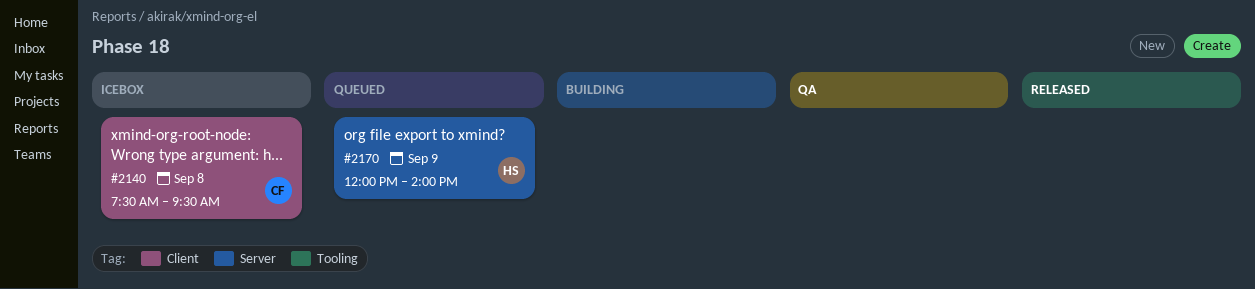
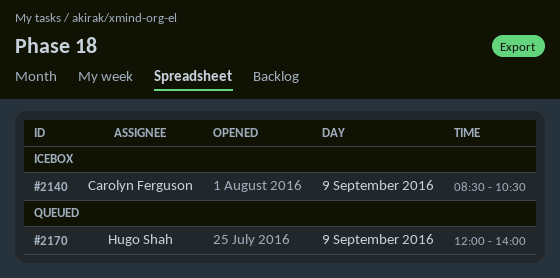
#2140, day: Sep 8 -> Sep 9
#2140, begins: 07:30 -> 08:30
#2140, ends: 09:30 -> 10:30

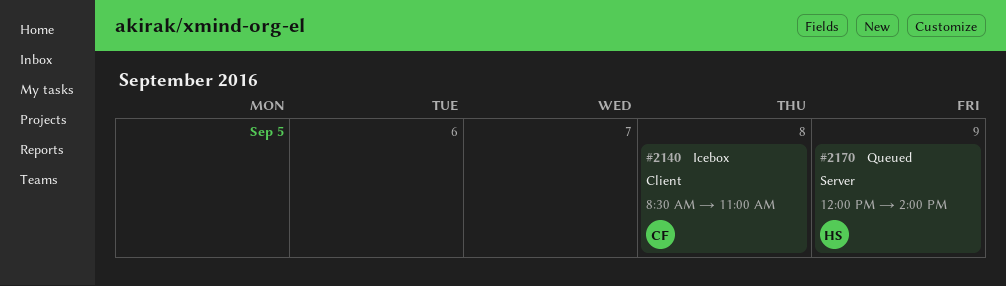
#2140, day: Sep 9 -> Sep 8
#2140, ends: 10:30 -> 11:00

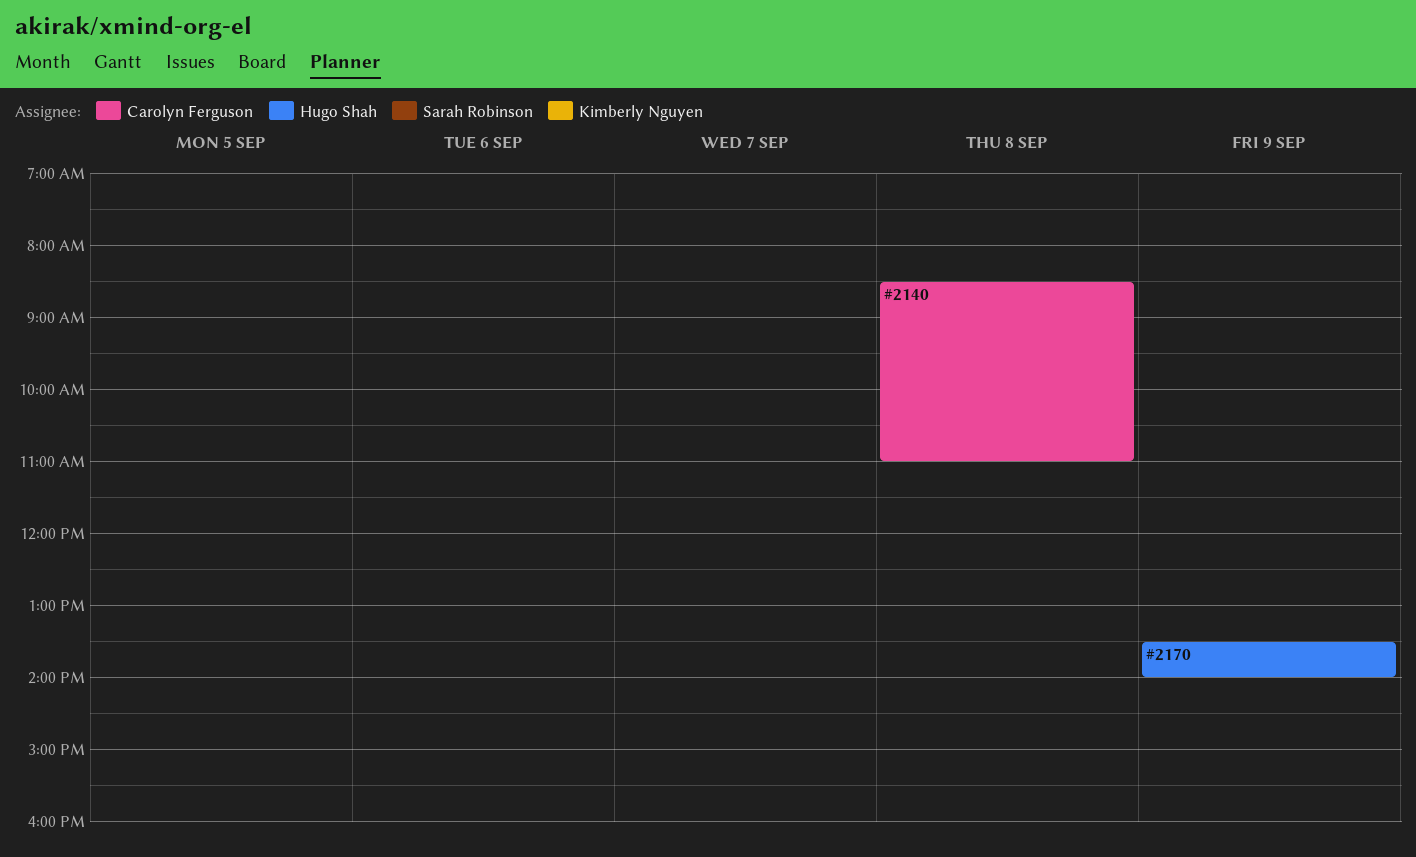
#2170, begins: 12:00 -> 13:30

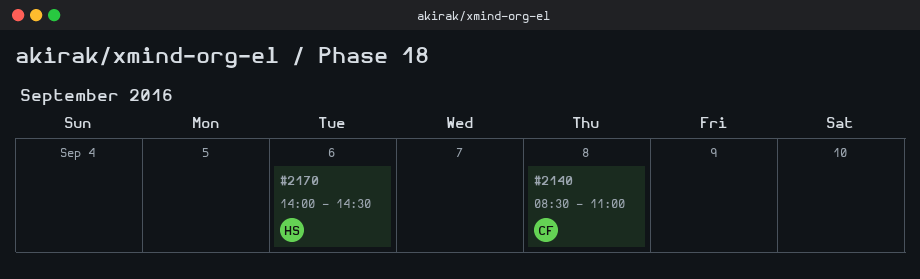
#2170, day: Sep 9 -> Sep 6
#2170, begins: 13:30 -> 14:00
#2170, ends: 14:00 -> 14:30

